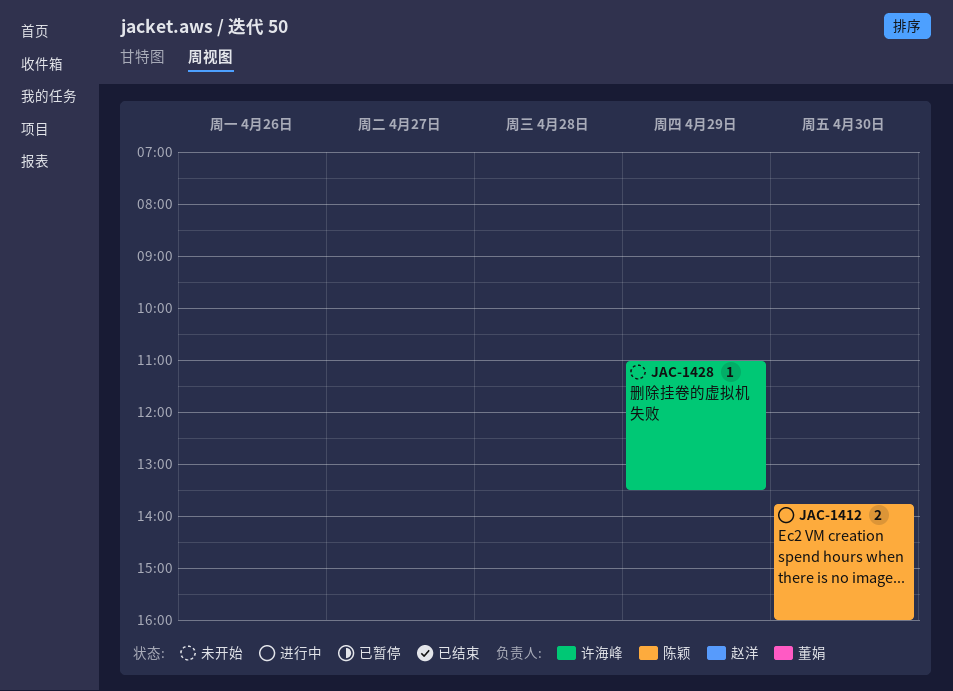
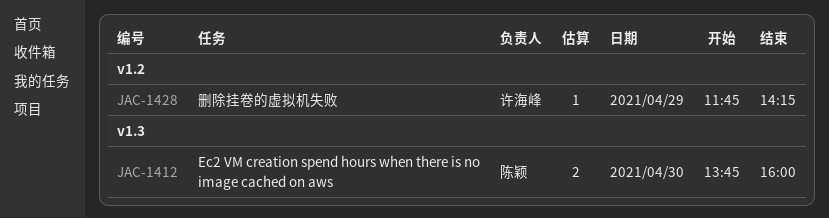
JAC-1428, begins: 11:00 -> 11:45
JAC-1428, ends: 13:30 -> 14:15

